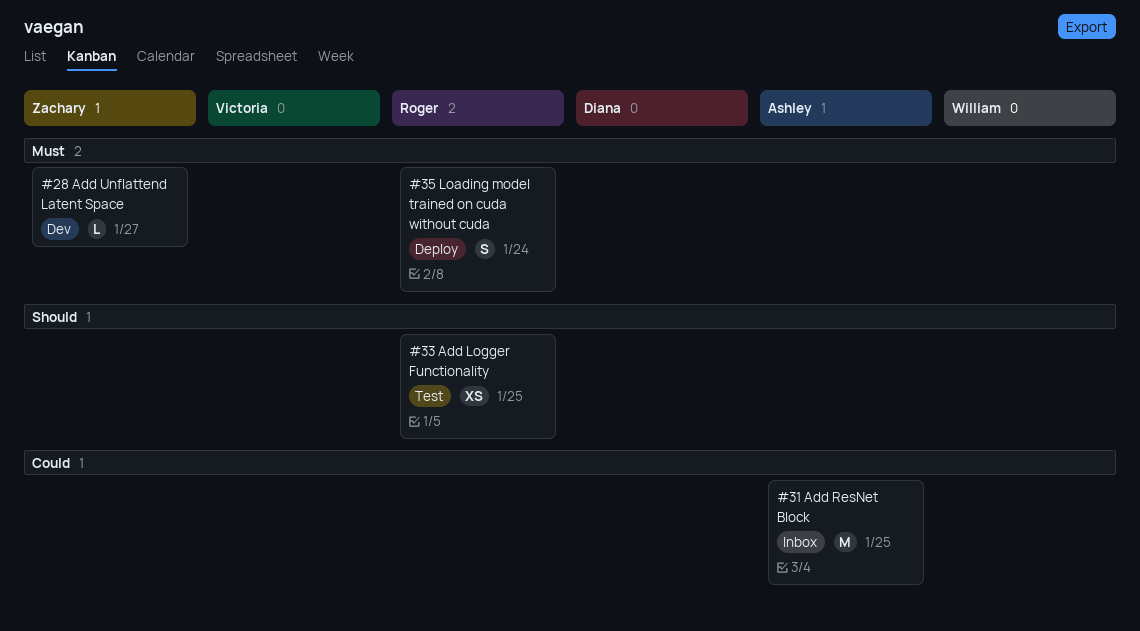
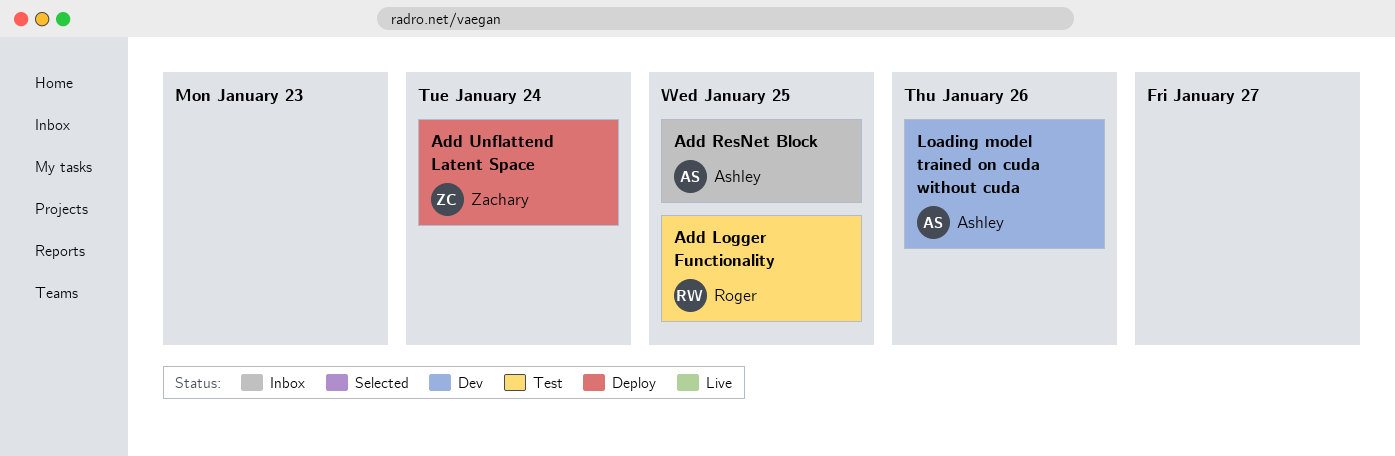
Add Unflattend Latent Space, status: Dev -> Deploy
Add Unflattend Latent Space, due: Jan 27 -> Jan 24
Loading model trained on cuda without cuda, status: Deploy -> Dev
Loading model trained on cuda without cuda, owner: Roger -> Ashley
Loading model trained on cuda without cuda, due: Jan 24 -> Jan 26

